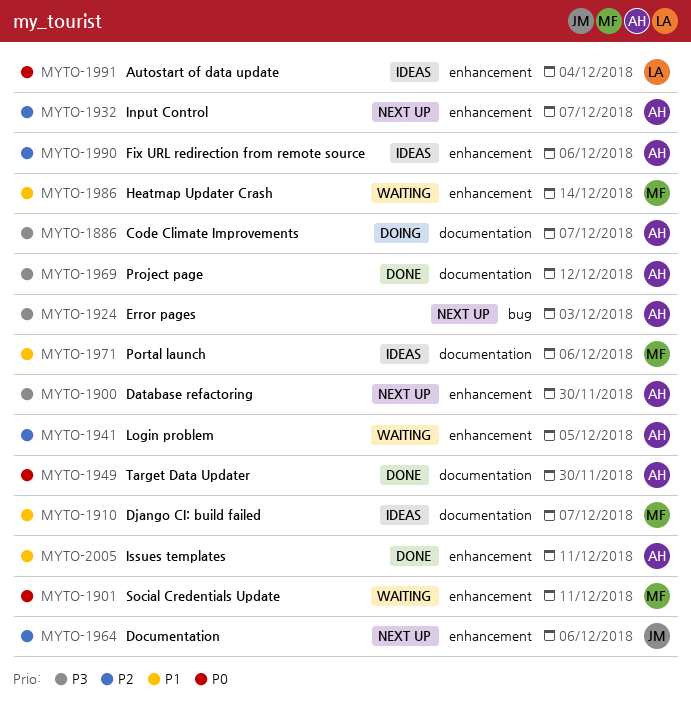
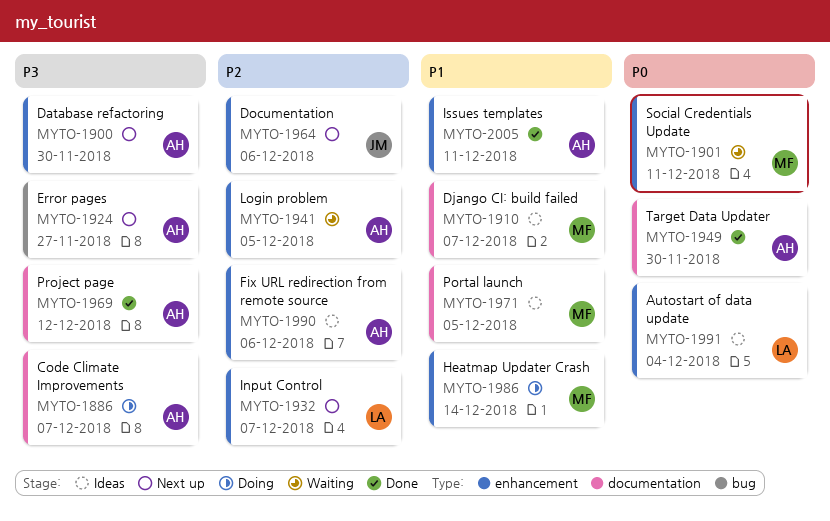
MYTO-1924, due: Dec 3 -> Nov 27
MYTO-1932, owner: AH -> LA
MYTO-1971, due: Dec 6 -> Dec 5
MYTO-1986, status: Waiting -> Doing

